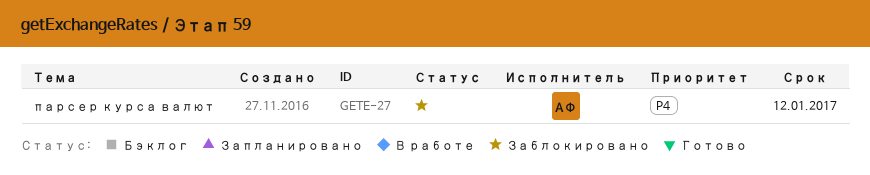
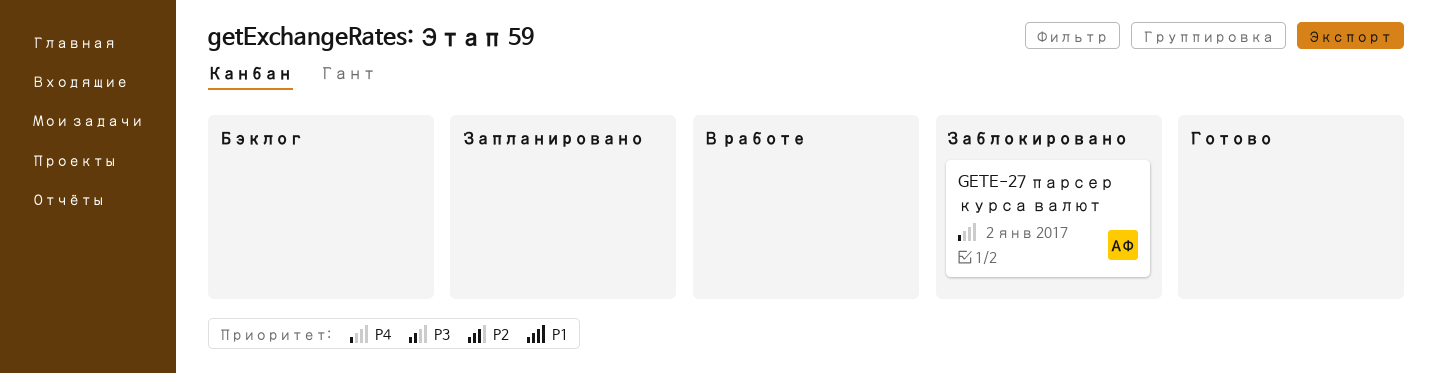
GETE-27, due: Jan 12 -> Jan 2

